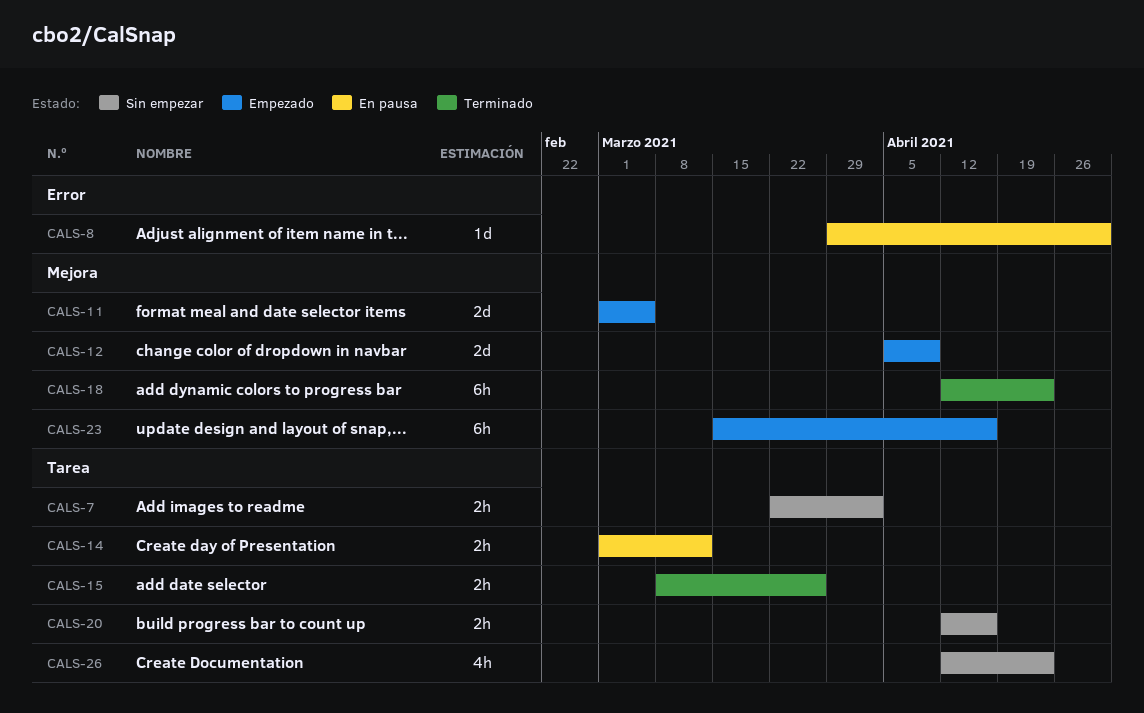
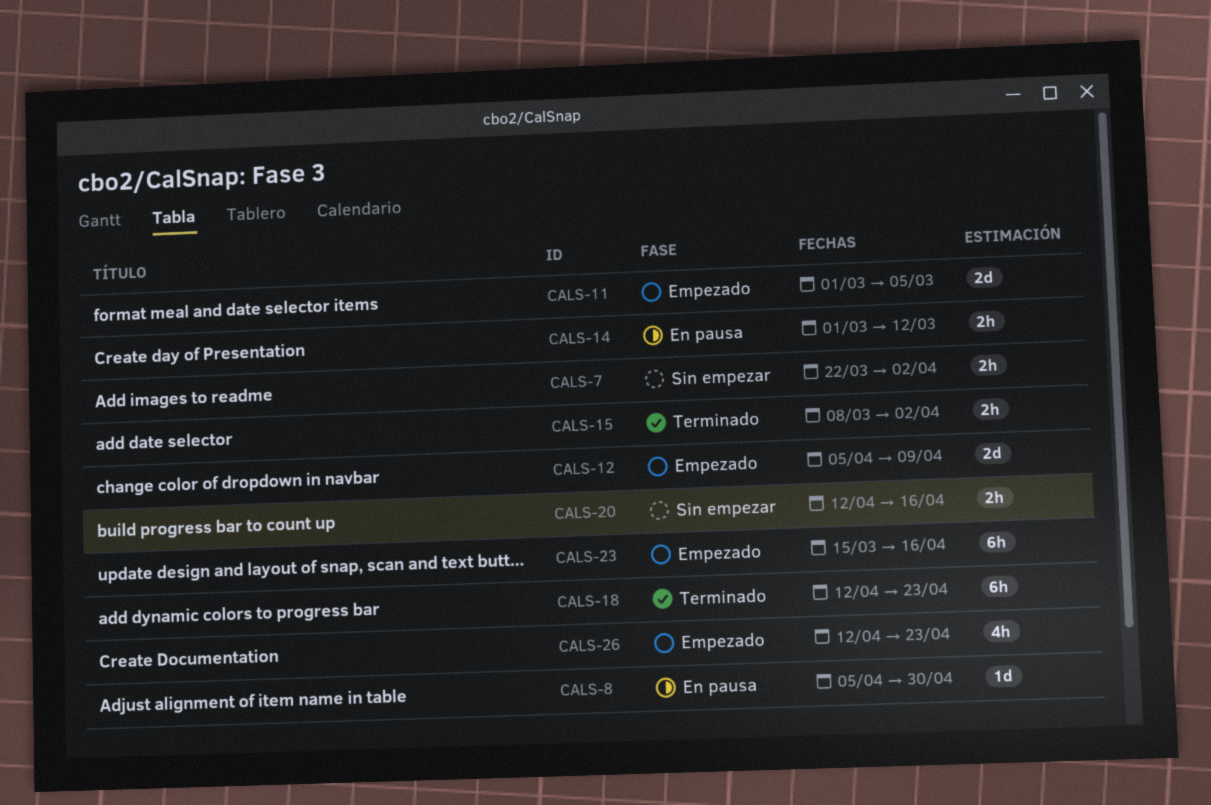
CALS-8, start: Mar 29 -> Apr 5
CALS-15, due: Mar 26 -> Apr 2
CALS-26, status: Sin empezar -> Empezado

